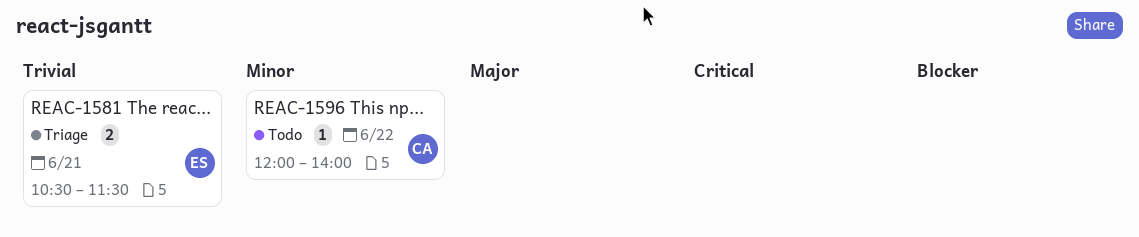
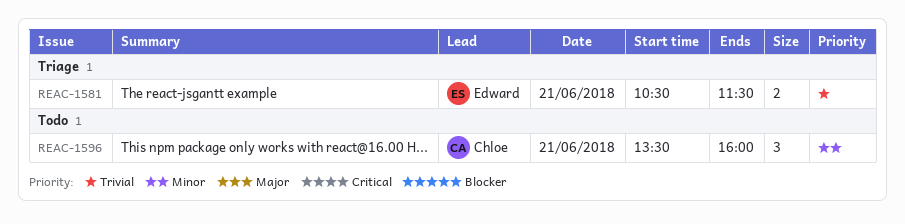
REAC-1596, estimate: 1 -> 3
REAC-1596, day: Jun 22 -> Jun 21
REAC-1596, begins: 12:00 -> 13:30
REAC-1596, ends: 14:00 -> 16:00

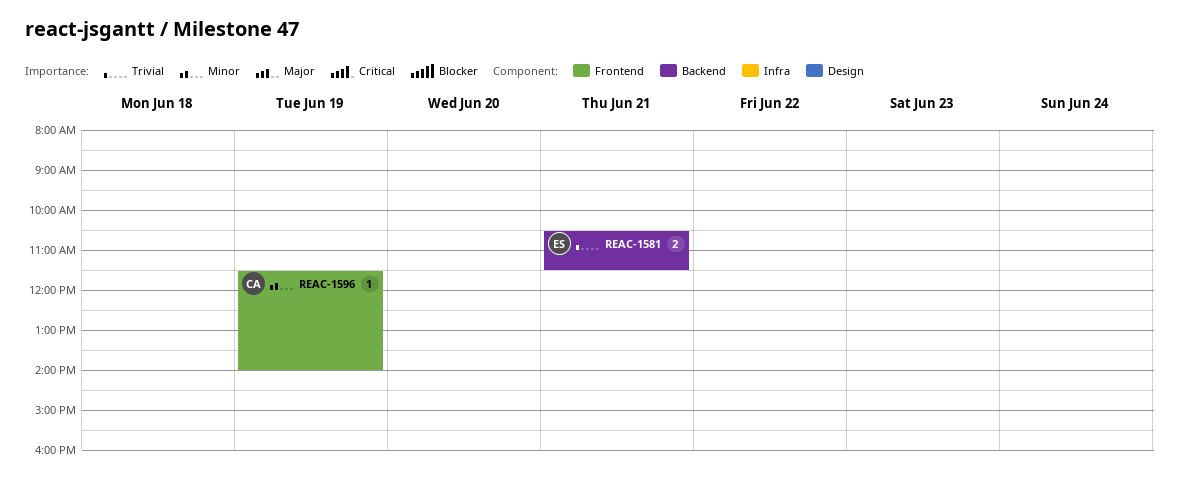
REAC-1596, estimate: 3 -> 1
REAC-1596, day: Jun 21 -> Jun 19
REAC-1596, begins: 13:30 -> 11:30
REAC-1596, ends: 16:00 -> 14:00

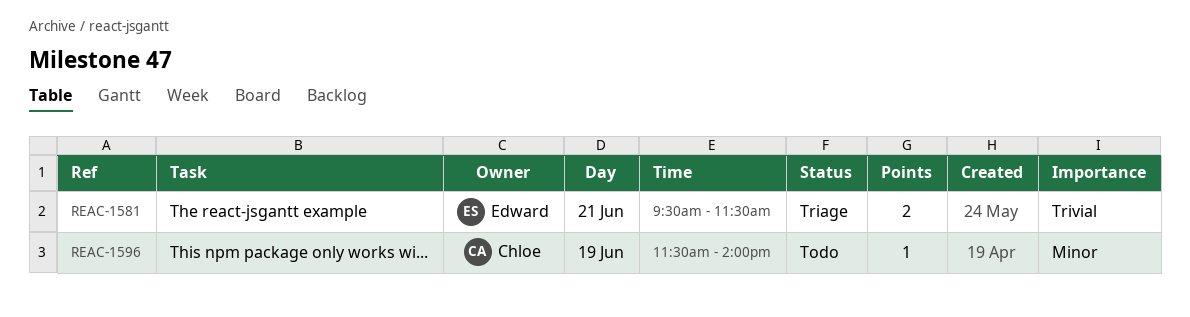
REAC-1581, begins: 10:30 -> 09:30

